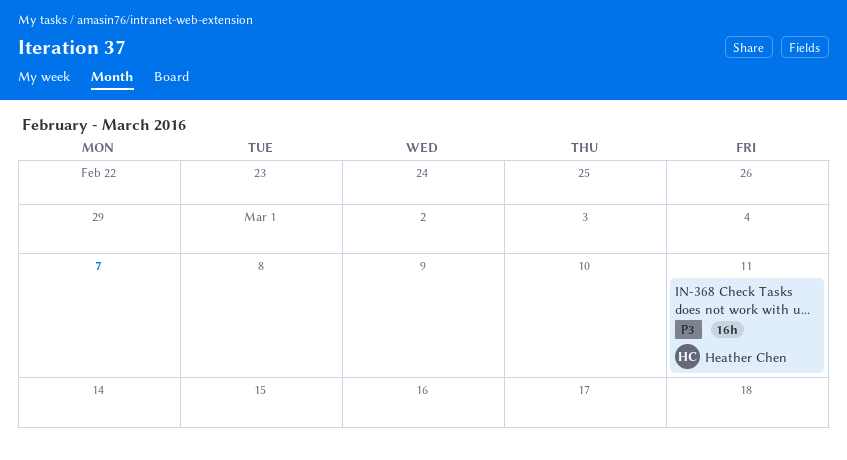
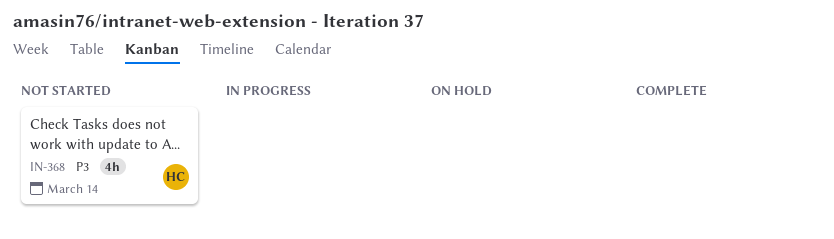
IN-368, estimate: 16h -> 4h
IN-368, due: Mar 11 -> Mar 14

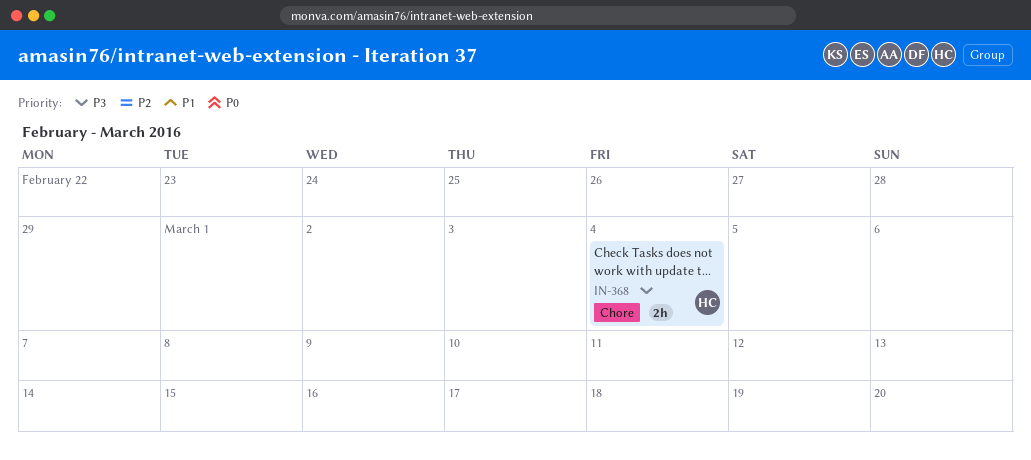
IN-368, estimate: 4h -> 2h
IN-368, due: Mar 14 -> Mar 4

